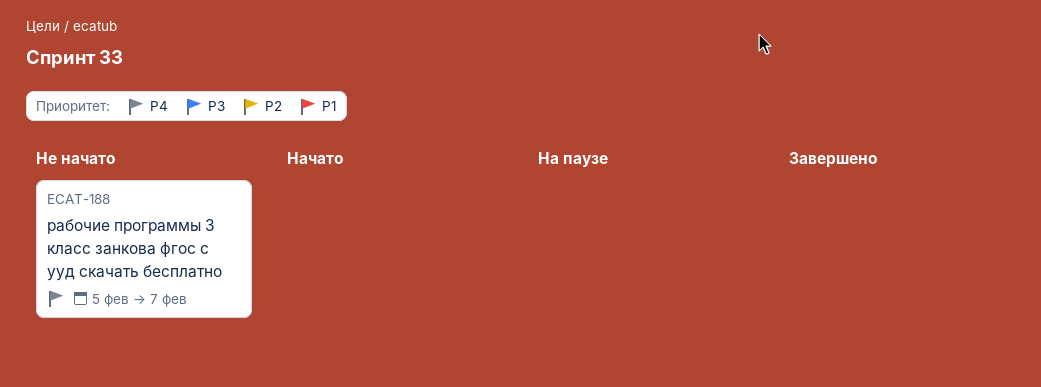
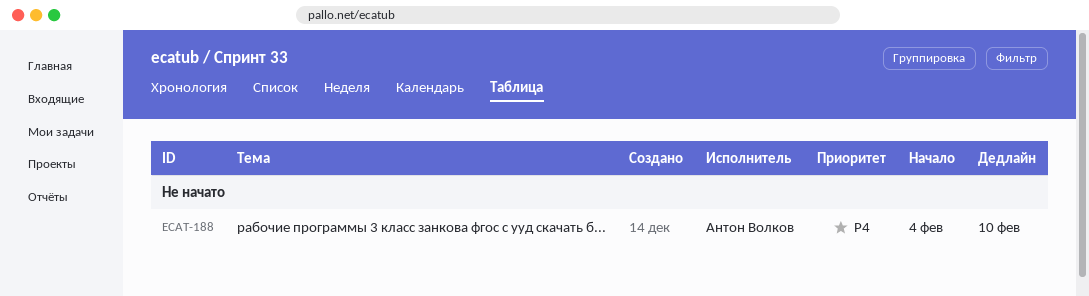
ECAT-188, start: Feb 5 -> Feb 4
ECAT-188, due: Feb 7 -> Feb 10

